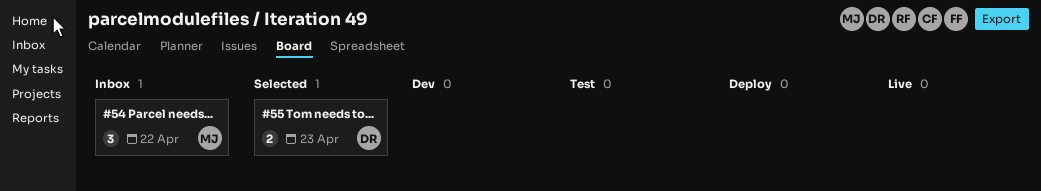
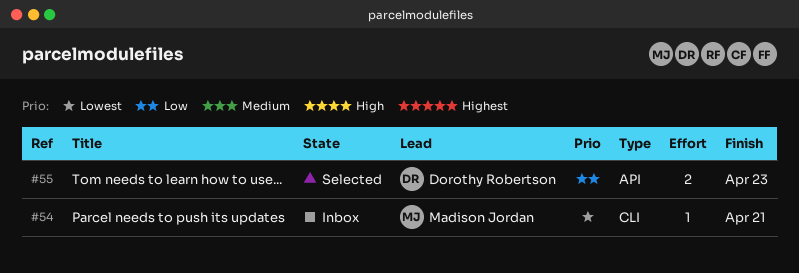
#54, estimate: 3 -> 1
#54, due: Apr 22 -> Apr 21

